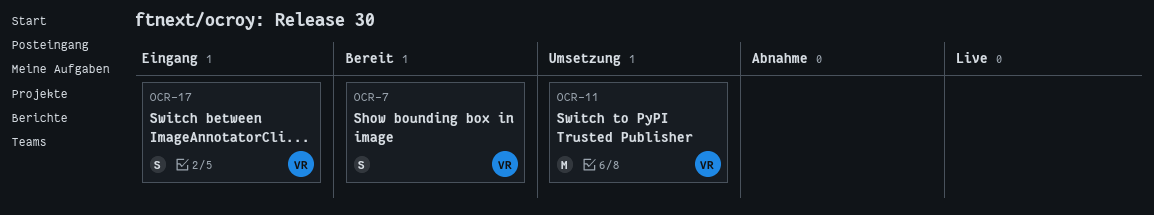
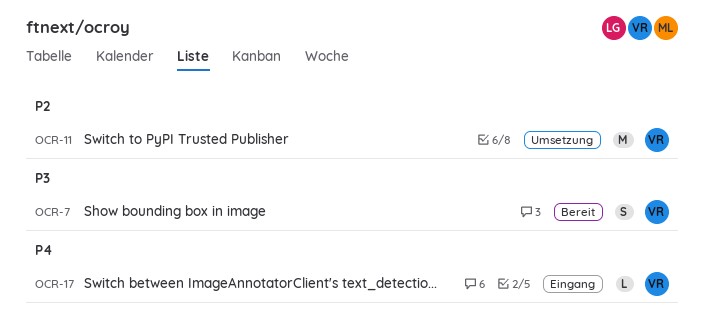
OCR-17, estimate: S -> L

